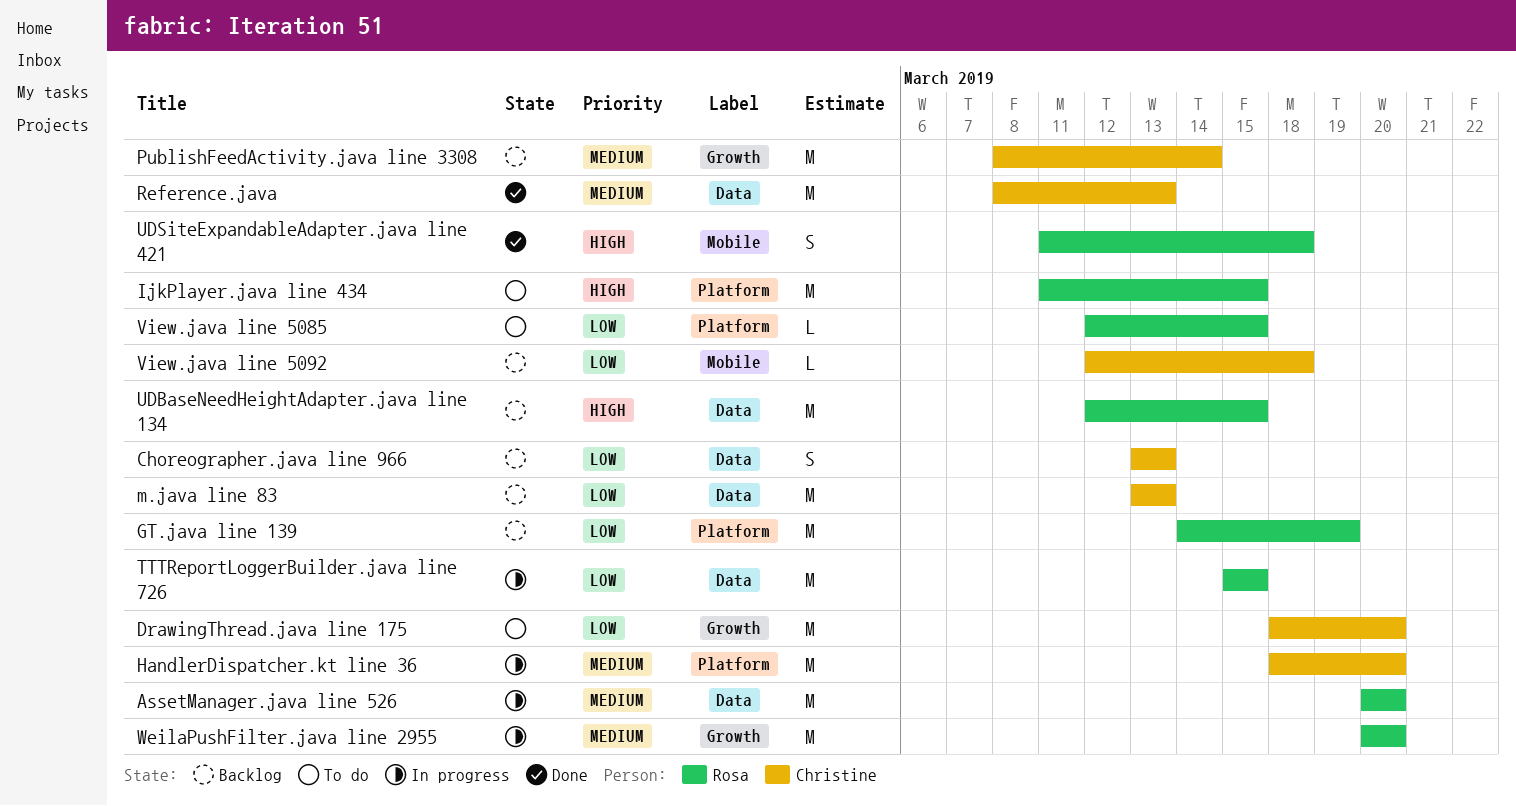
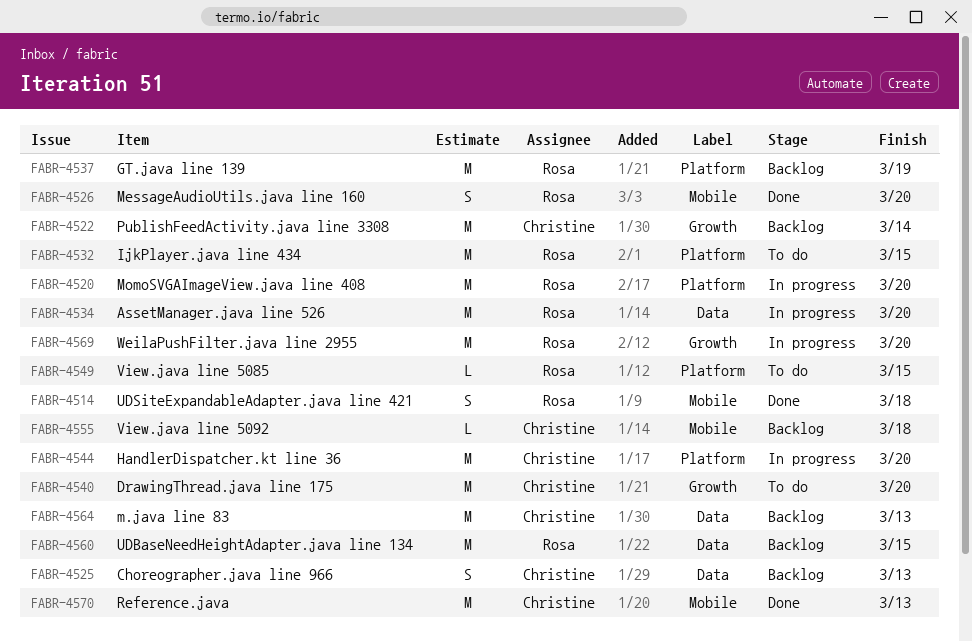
MessageAudioUtils.java line 160: none -> present
MomoSVGAImageView.java line 408: none -> present
Reference.java, label: Data -> Mobile
TTTReportLoggerBuilder.java line 726: present -> none

